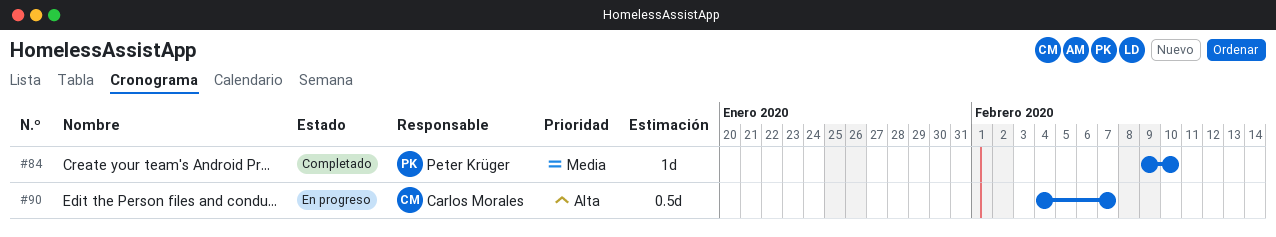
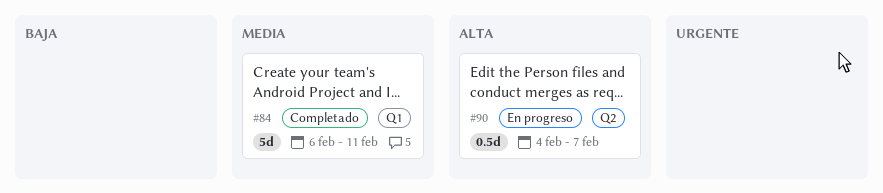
#84, estimate: 1d -> 5d
#84, start: Feb 9 -> Feb 6
#84, due: Feb 10 -> Feb 11

